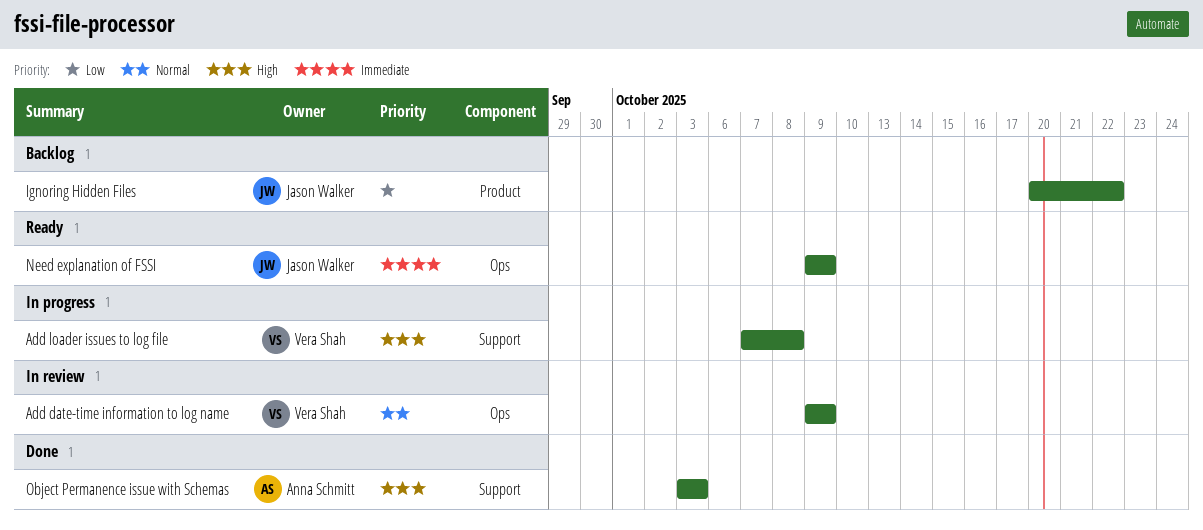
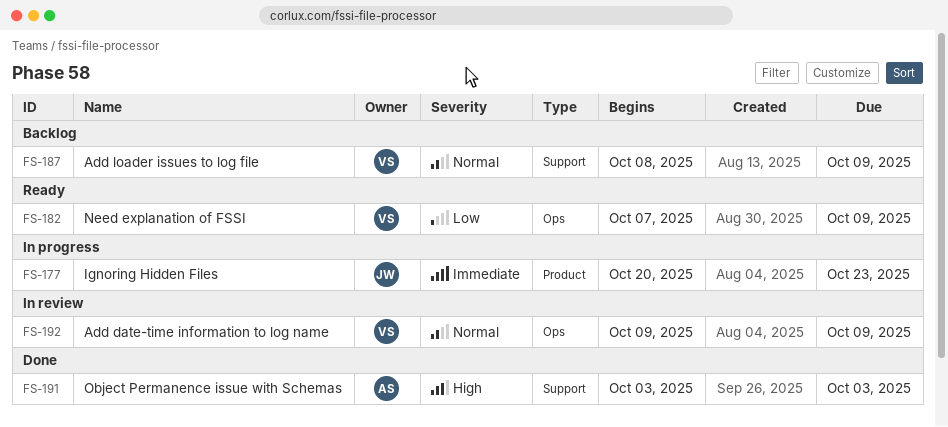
Add loader issues to log file, status: In progress -> Backlog
Add loader issues to log file, priority: High -> Normal
Add loader issues to log file, start: Oct 7 -> Oct 8
Add loader issues to log file, due: Oct 8 -> Oct 9
Ignoring Hidden Files, status: Backlog -> In progress
Ignoring Hidden Files, priority: Low -> Immediate
Ignoring Hidden Files, due: Oct 22 -> Oct 23
Need explanation of FSSI, owner: Jason Walker -> Vera Shah
Need explanation of FSSI, priority: Immediate -> Low
Need explanation of FSSI, start: Oct 9 -> Oct 7

